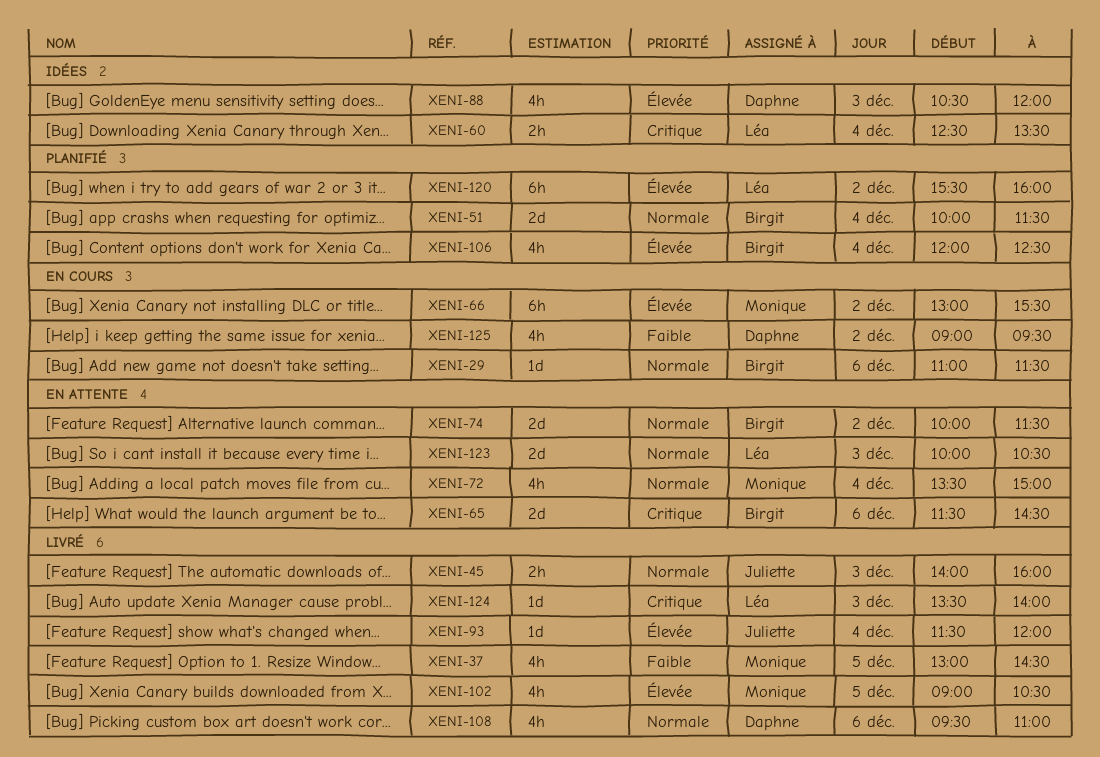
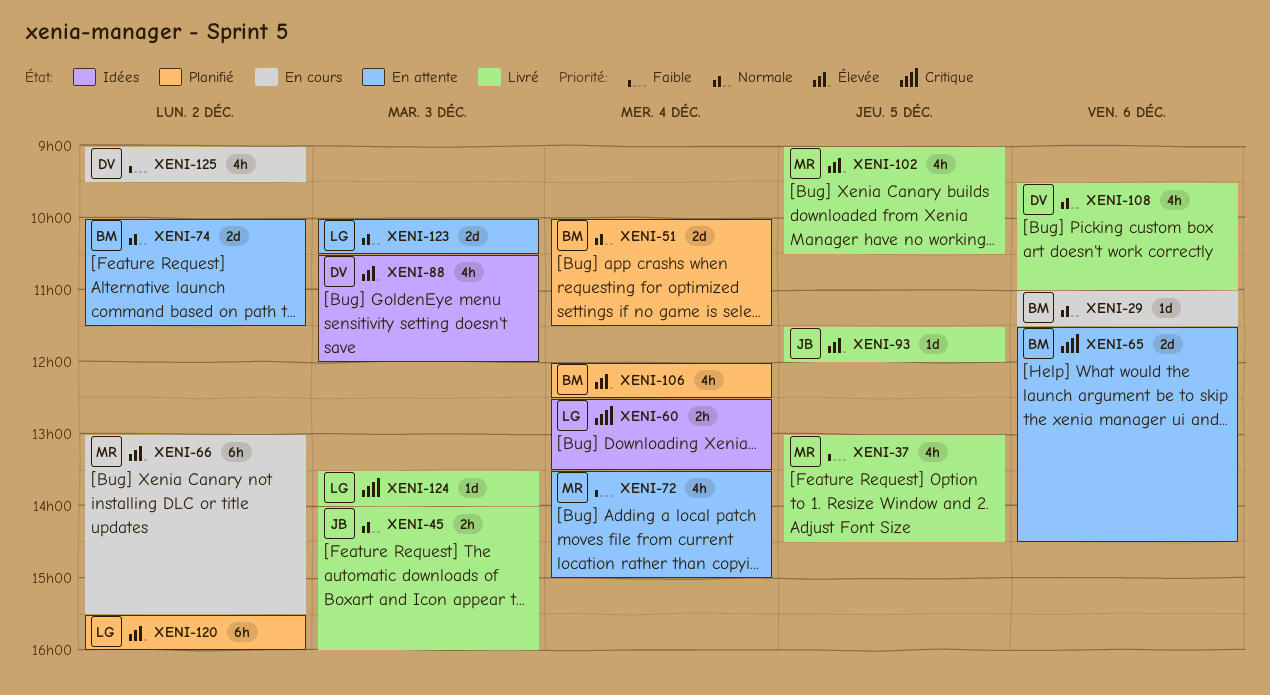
XENI-72, priority: Normale -> Faible
XENI-93, day: Dec 4 -> Dec 5

